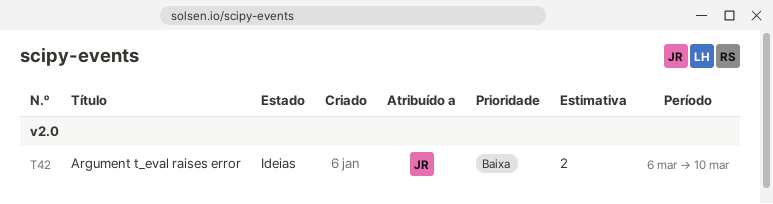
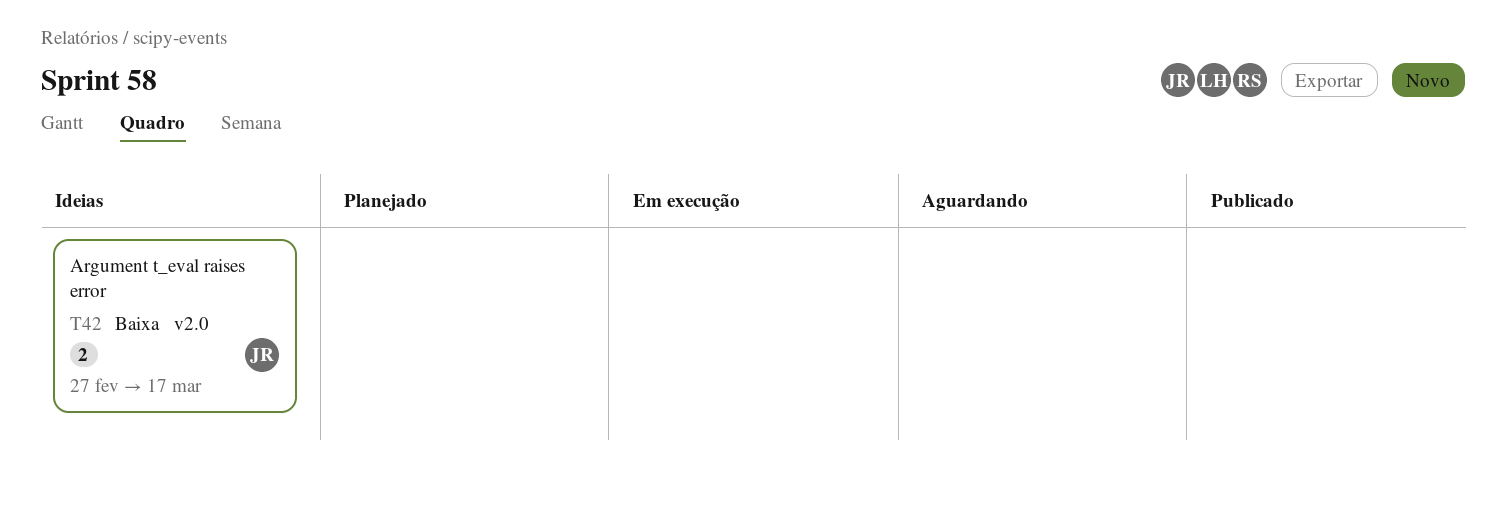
T42, start: Mar 6 -> Feb 27
T42, due: Mar 10 -> Mar 17

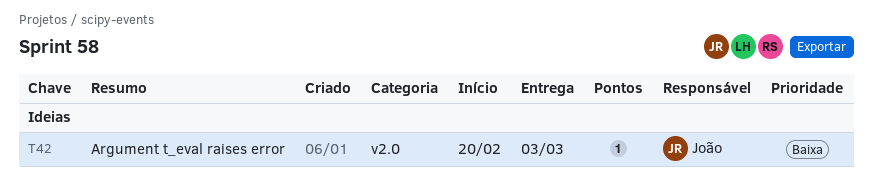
T42, estimate: 2 -> 1
T42, start: Feb 27 -> Feb 20
T42, due: Mar 17 -> Mar 3

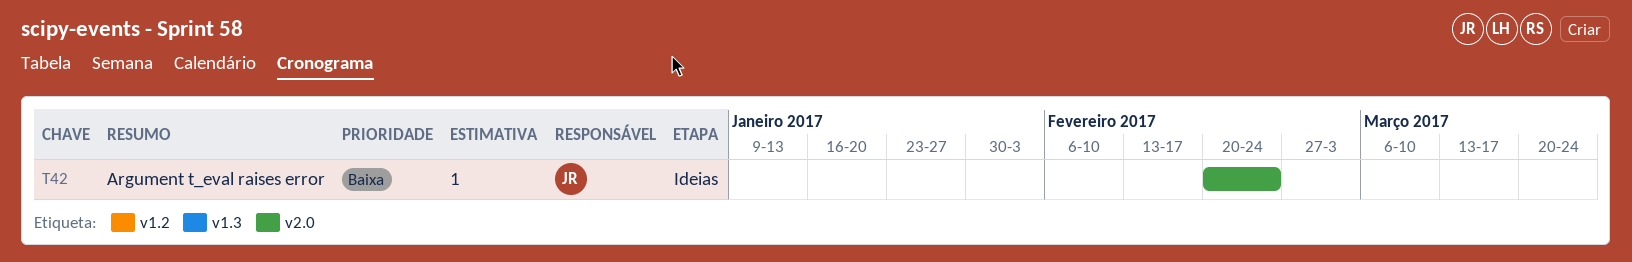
T42, due: Mar 3 -> Feb 24

